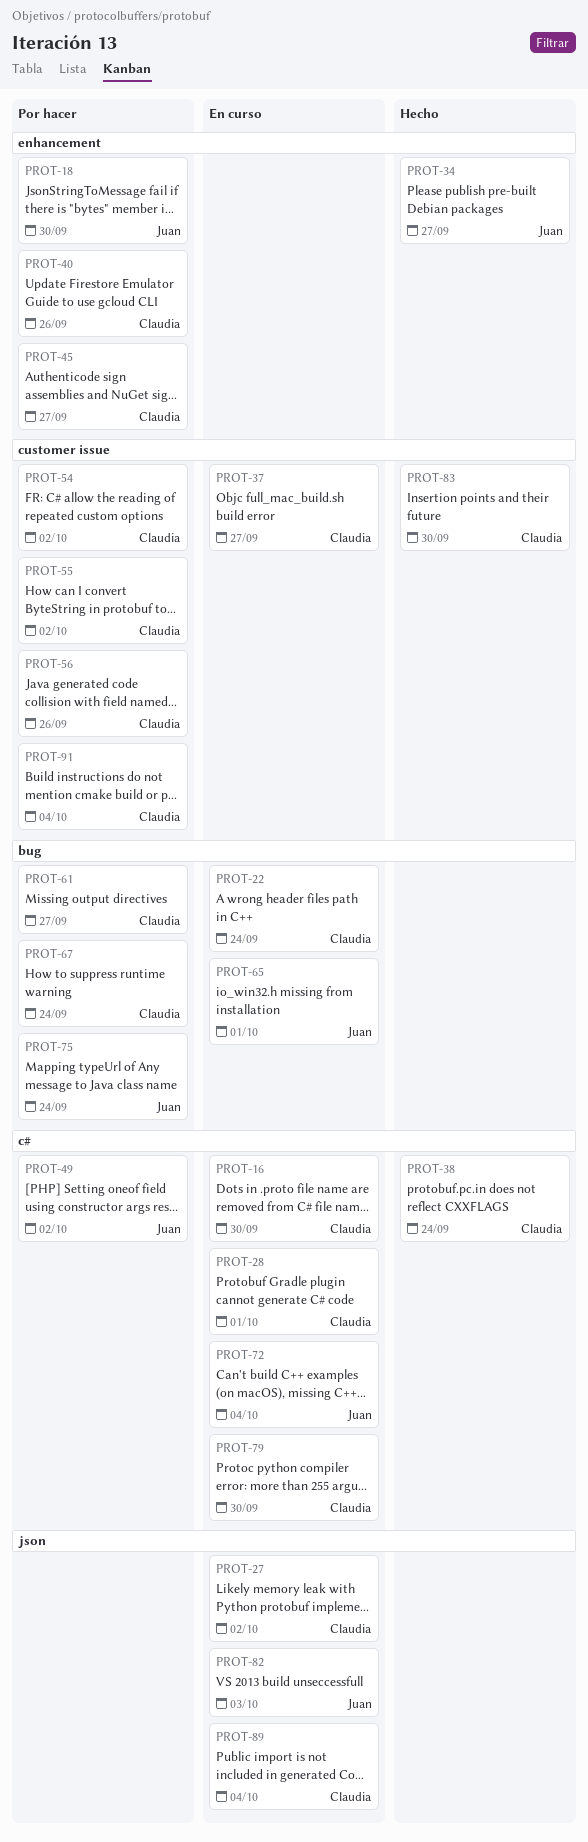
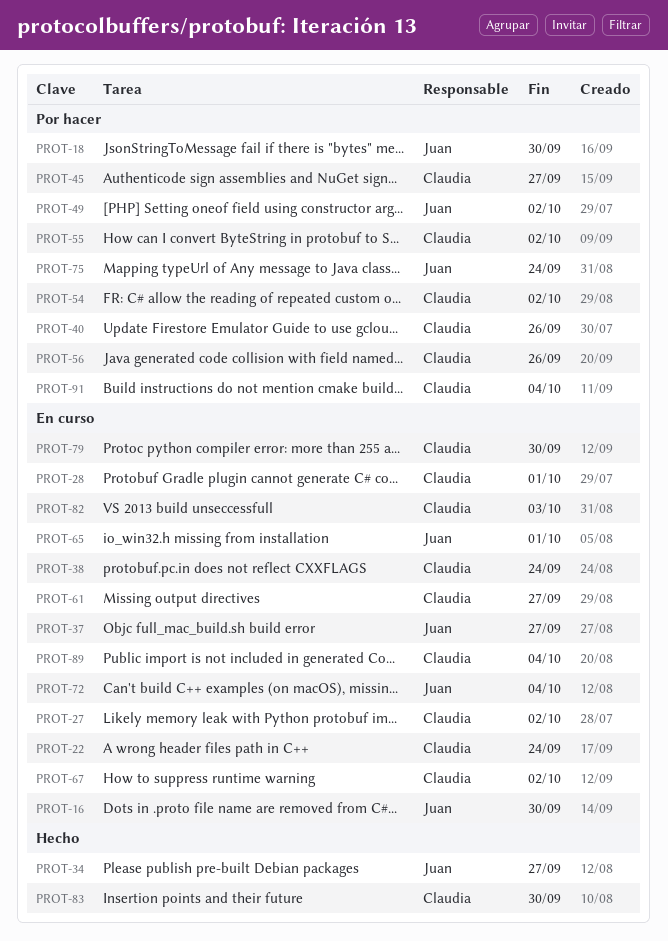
PROT-16, owner: Claudia -> Juan
PROT-37, owner: Claudia -> Juan
PROT-38, status: Hecho -> En curso
PROT-61, status: Por hacer -> En curso
PROT-67, status: Por hacer -> En curso
PROT-67, due: Sep 24 -> Oct 2
PROT-82, owner: Juan -> Claudia

